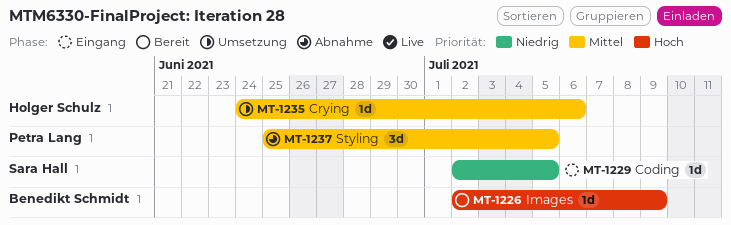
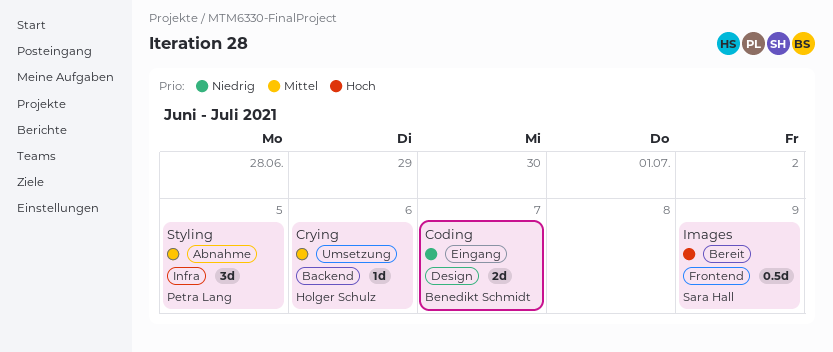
Coding, owner: Sara Hall -> Benedikt Schmidt
Coding, estimate: 1d -> 2d
Coding, due: Jul 5 -> Jul 7
Images, owner: Benedikt Schmidt -> Sara Hall
Images, estimate: 1d -> 0.5d

